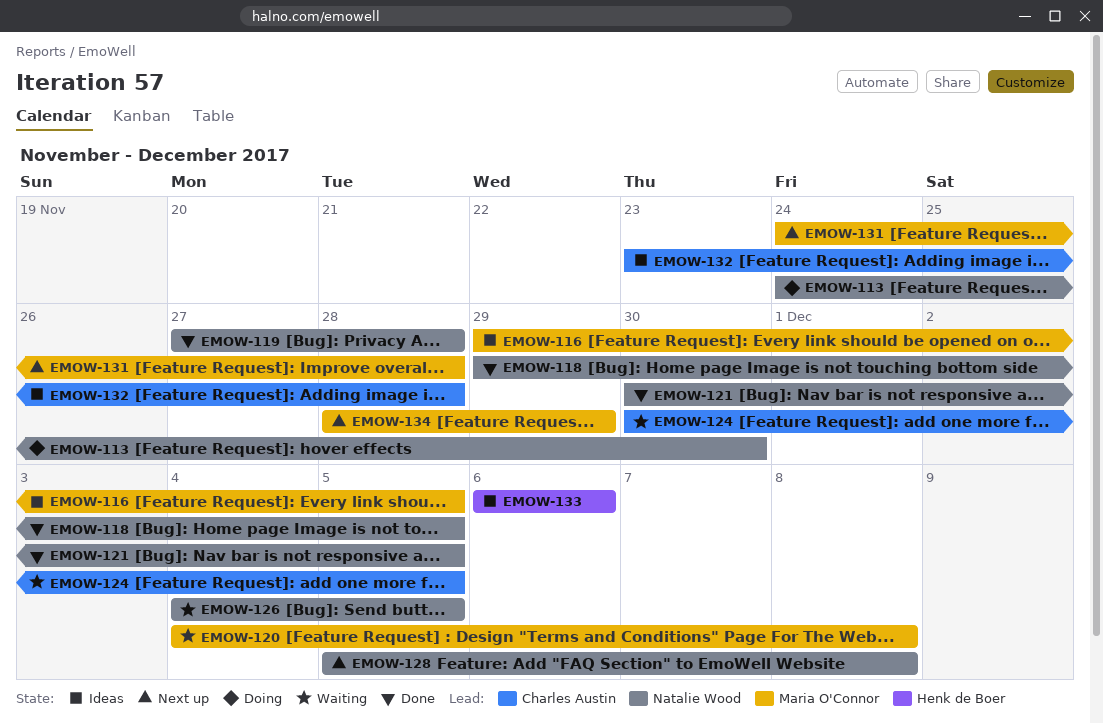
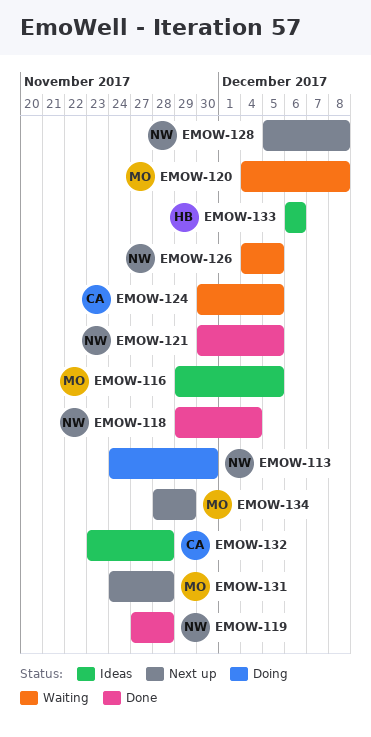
EMOW-118, due: Dec 5 -> Dec 4

